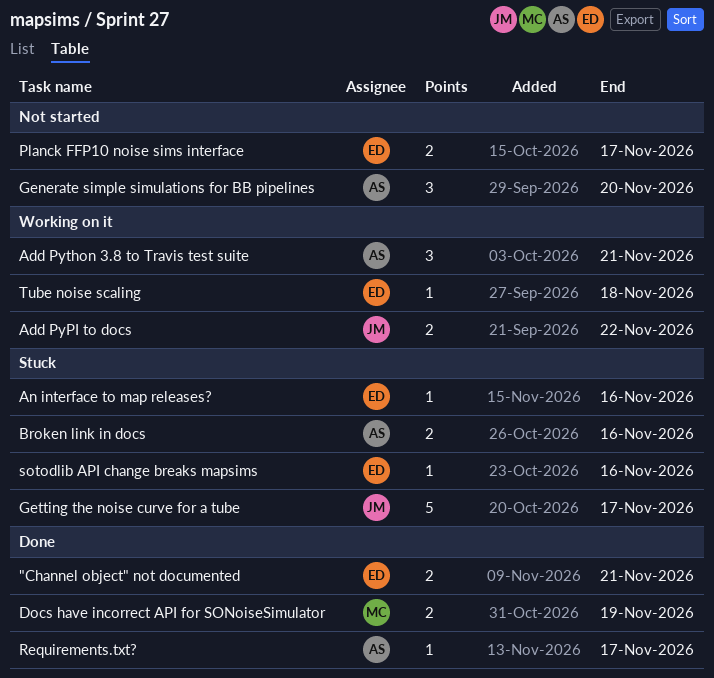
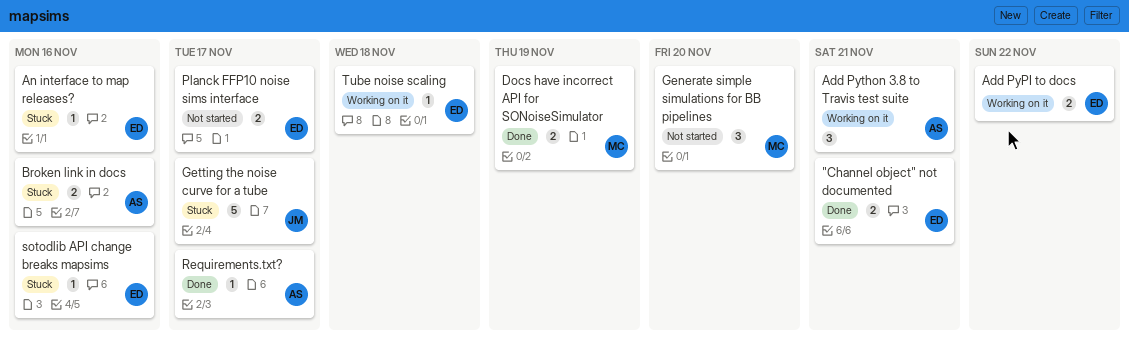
Add PyPI to docs, owner: JM -> ED
Generate simple simulations for BB pipelines, owner: AS -> MC

